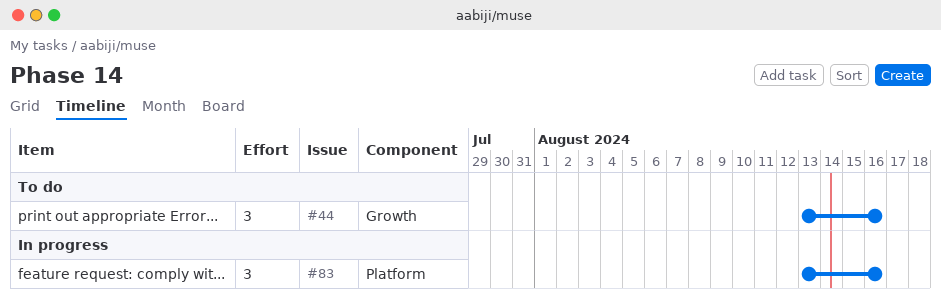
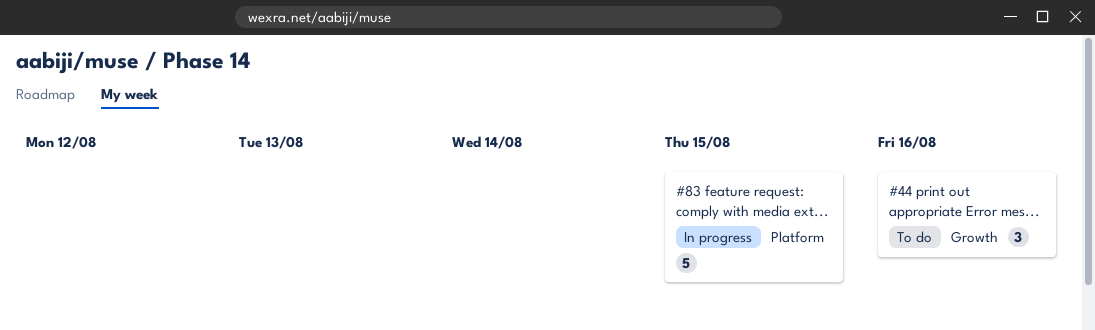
#83, estimate: 3 -> 5
#83, due: Aug 16 -> Aug 15

